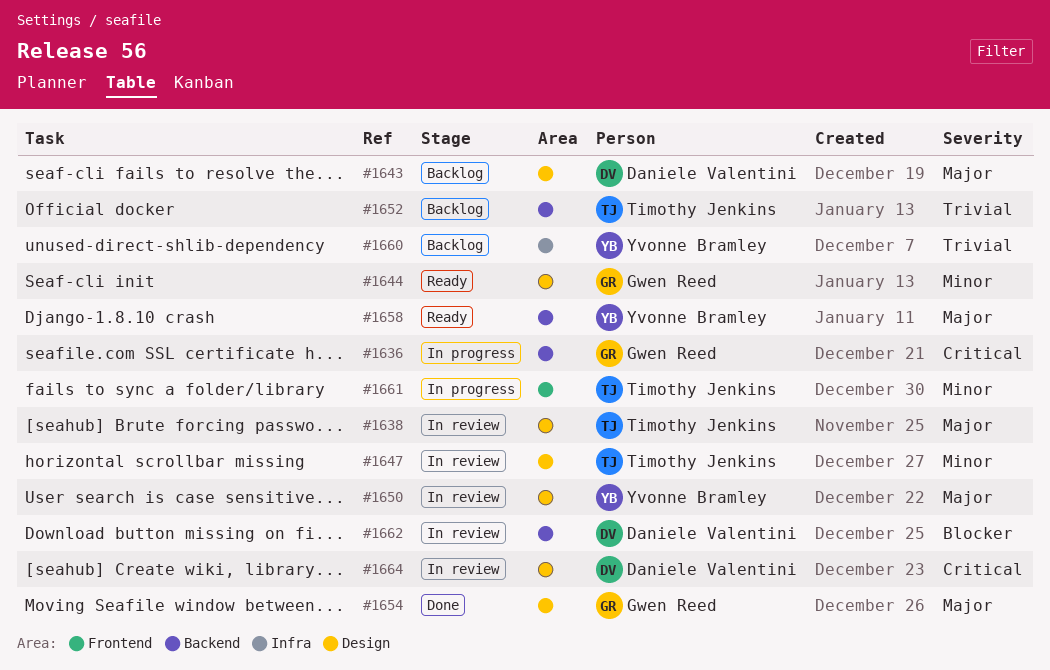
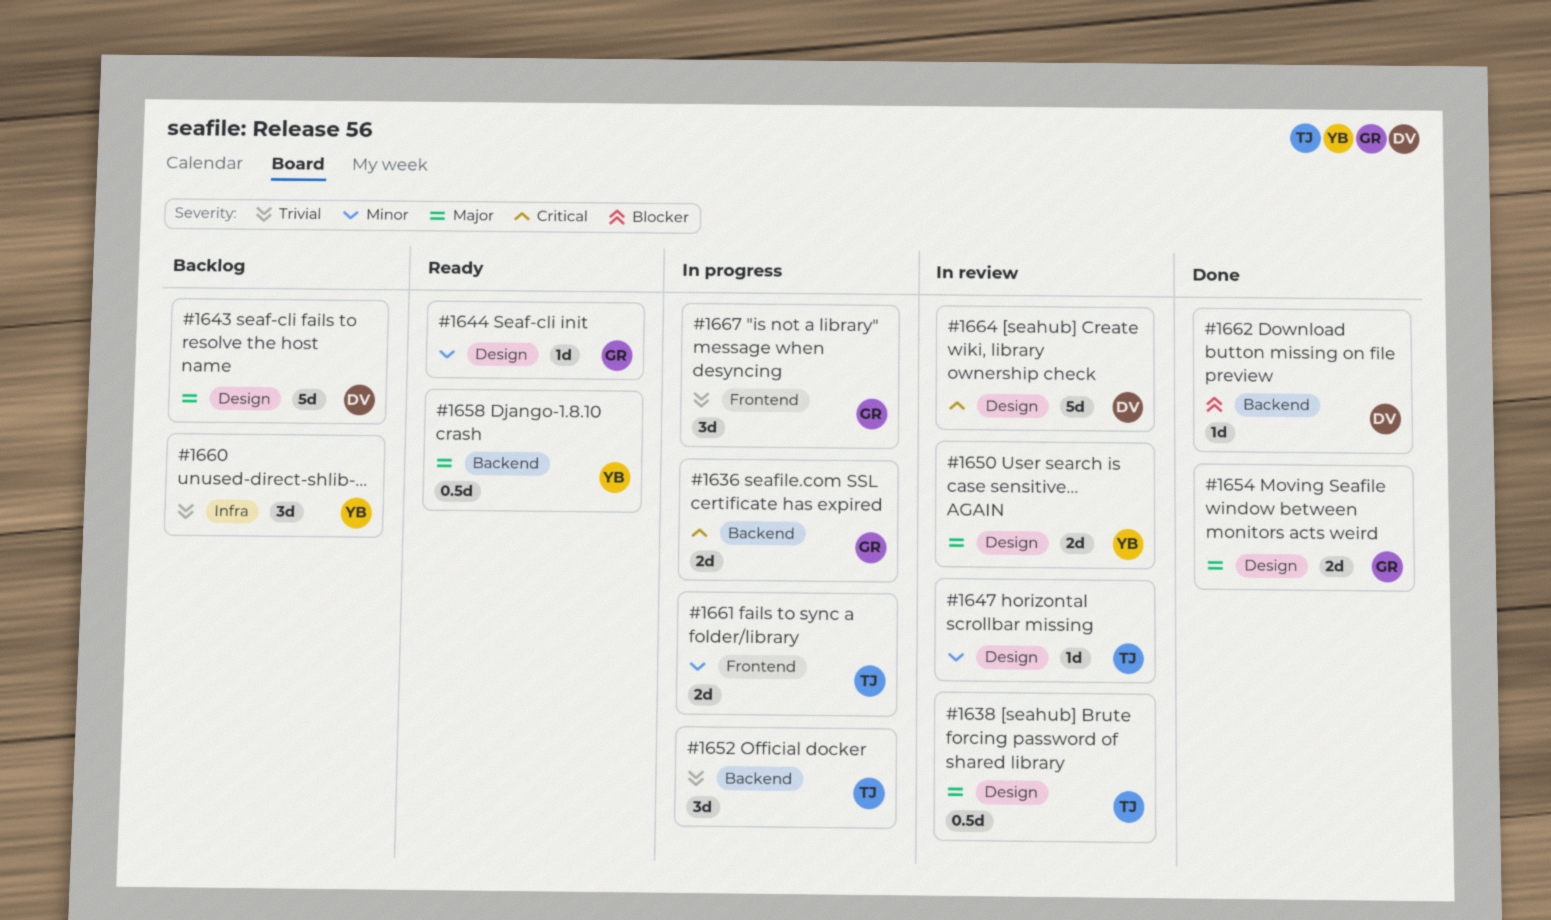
#1652, status: Backlog -> In progress
#1662, status: In review -> Done
#1667: none -> present

